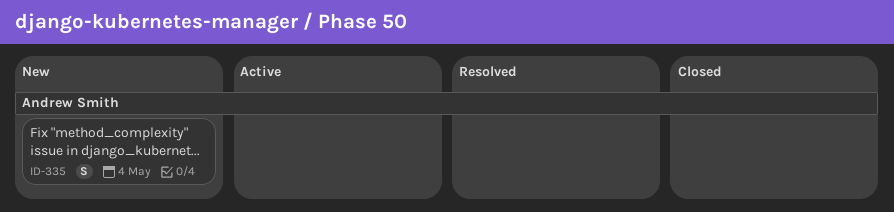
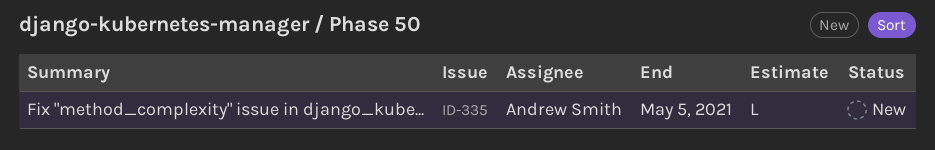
ID-335, estimate: S -> L
ID-335, due: May 4 -> May 5

